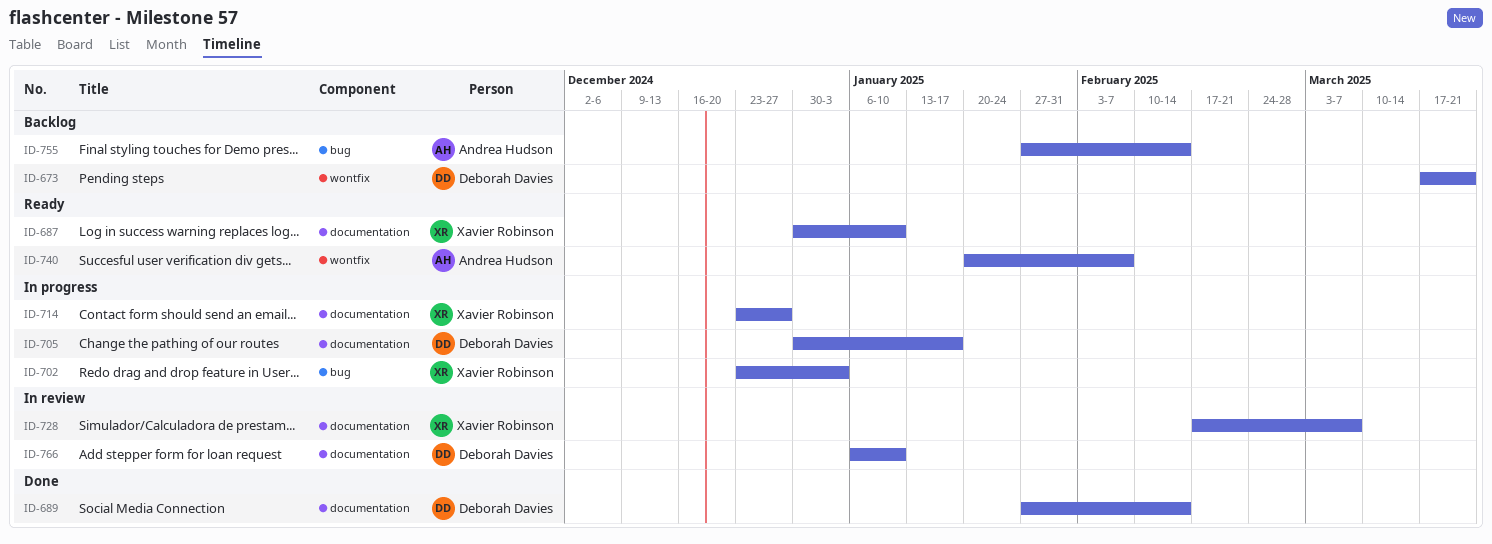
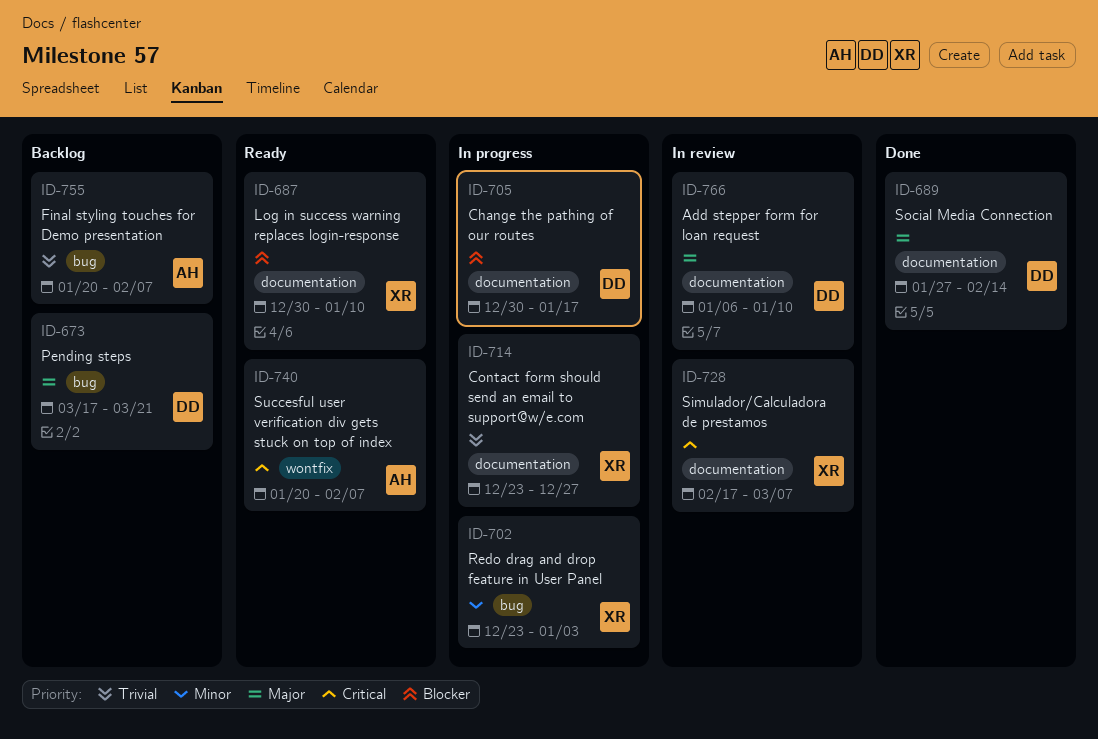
ID-673, label: wontfix -> bug
ID-755, start: Jan 27 -> Jan 20
ID-755, due: Feb 14 -> Feb 7

